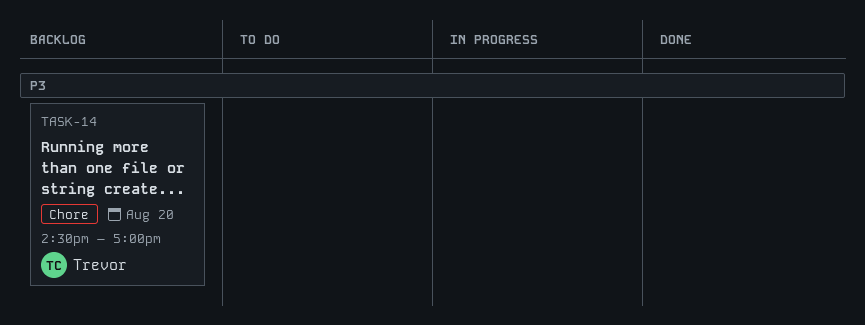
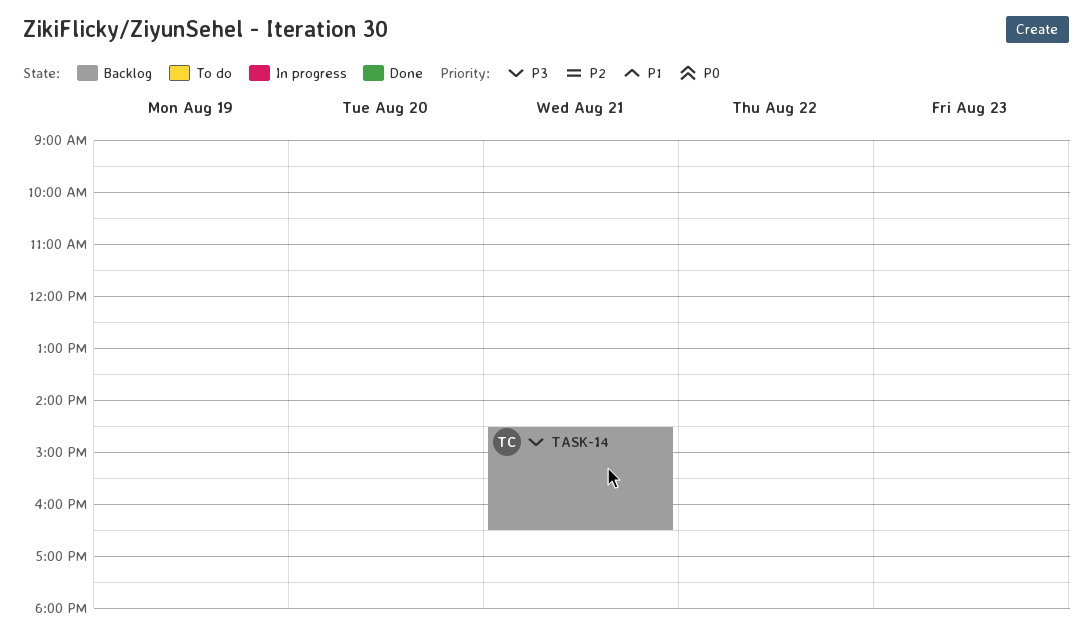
TASK-14, day: Aug 20 -> Aug 21
TASK-14, ends: 17:00 -> 16:30

